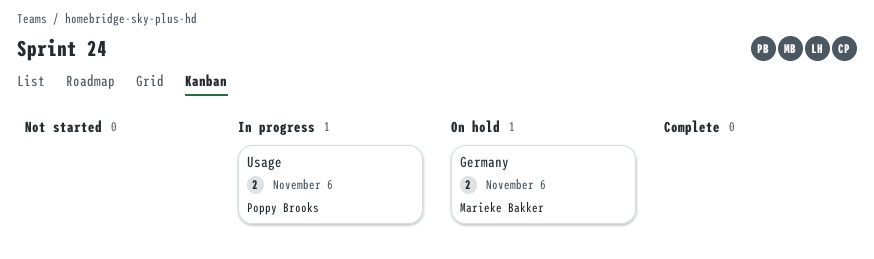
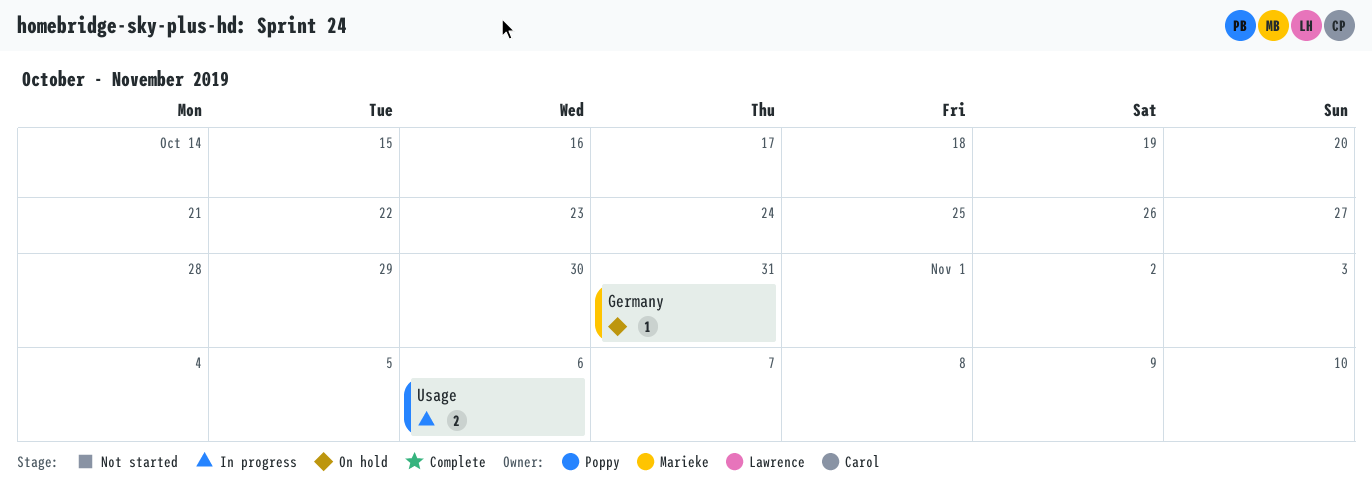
Germany, estimate: 2 -> 1
Germany, due: Nov 6 -> Oct 31

